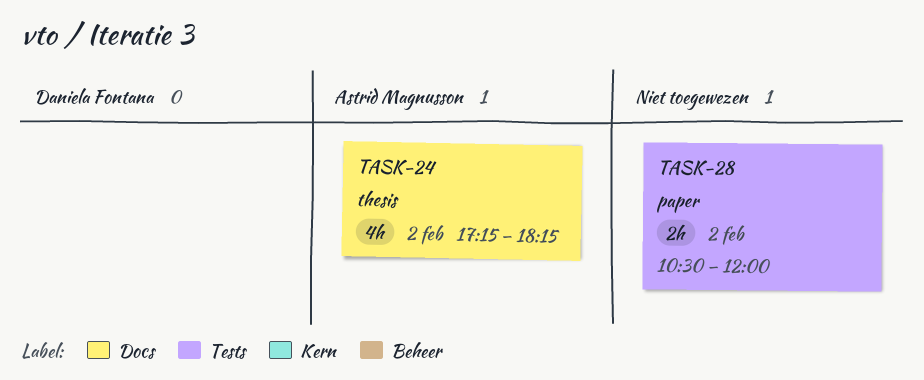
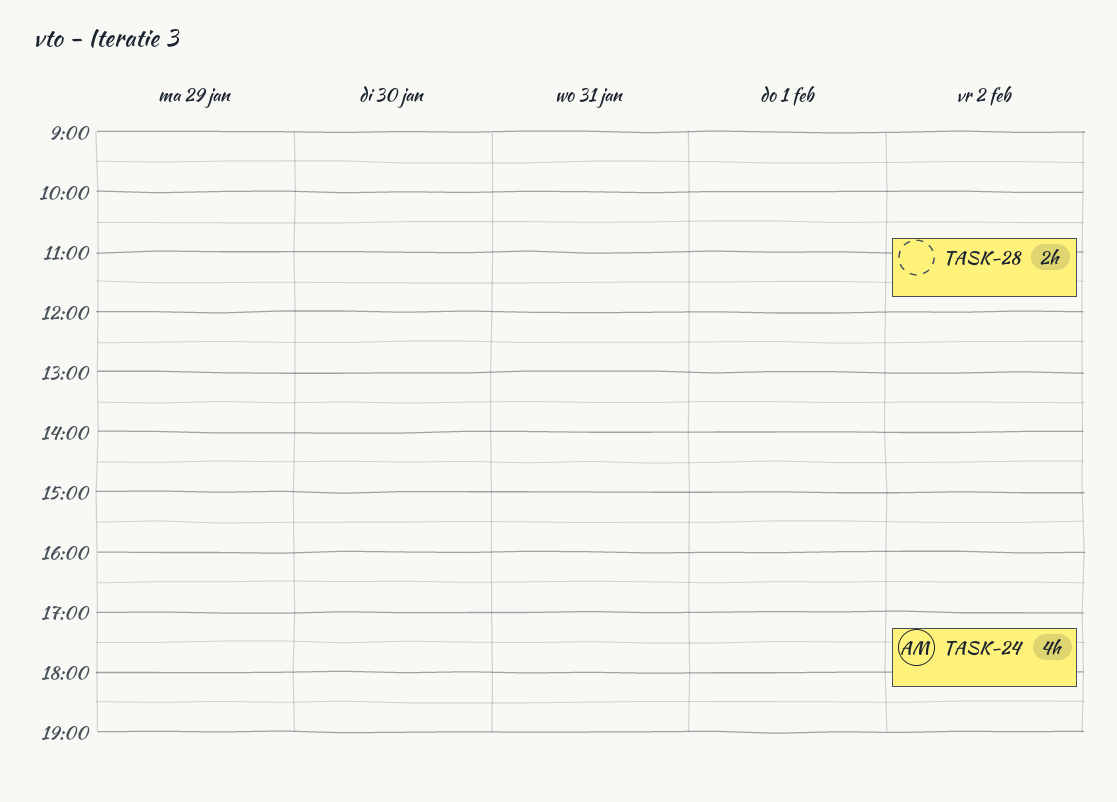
TASK-28, begins: 10:30 -> 10:45
TASK-28, ends: 12:00 -> 11:45

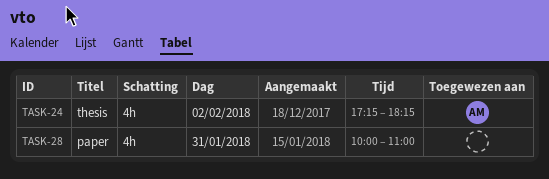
TASK-28, estimate: 2h -> 4h
TASK-28, day: Feb 2 -> Jan 31
TASK-28, begins: 10:45 -> 10:00
TASK-28, ends: 11:45 -> 11:00

